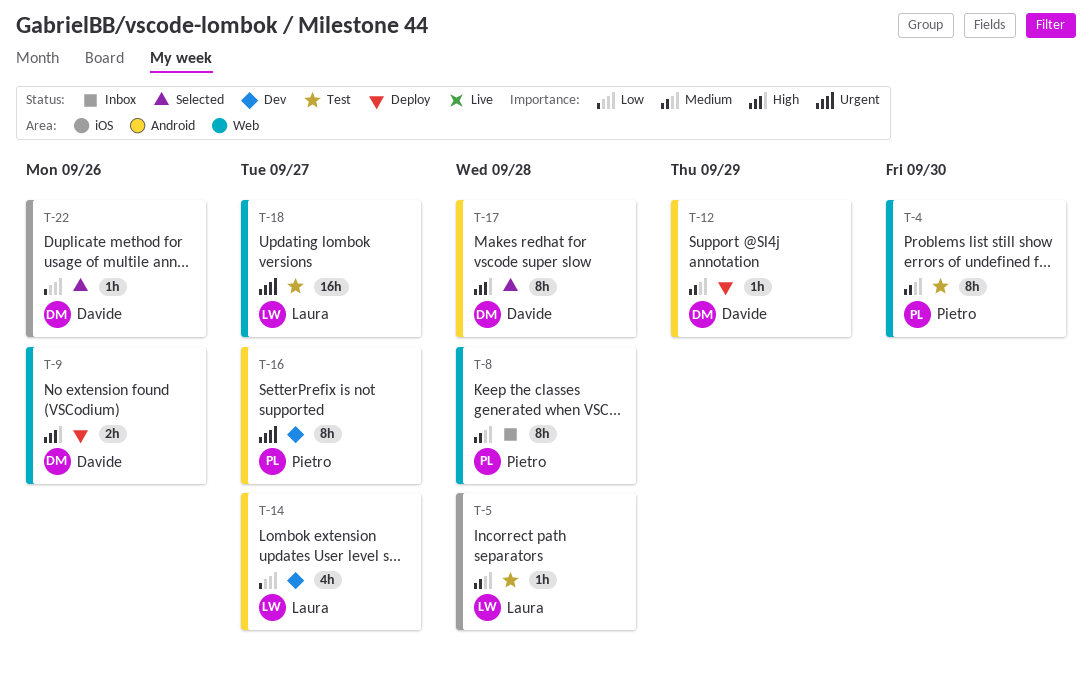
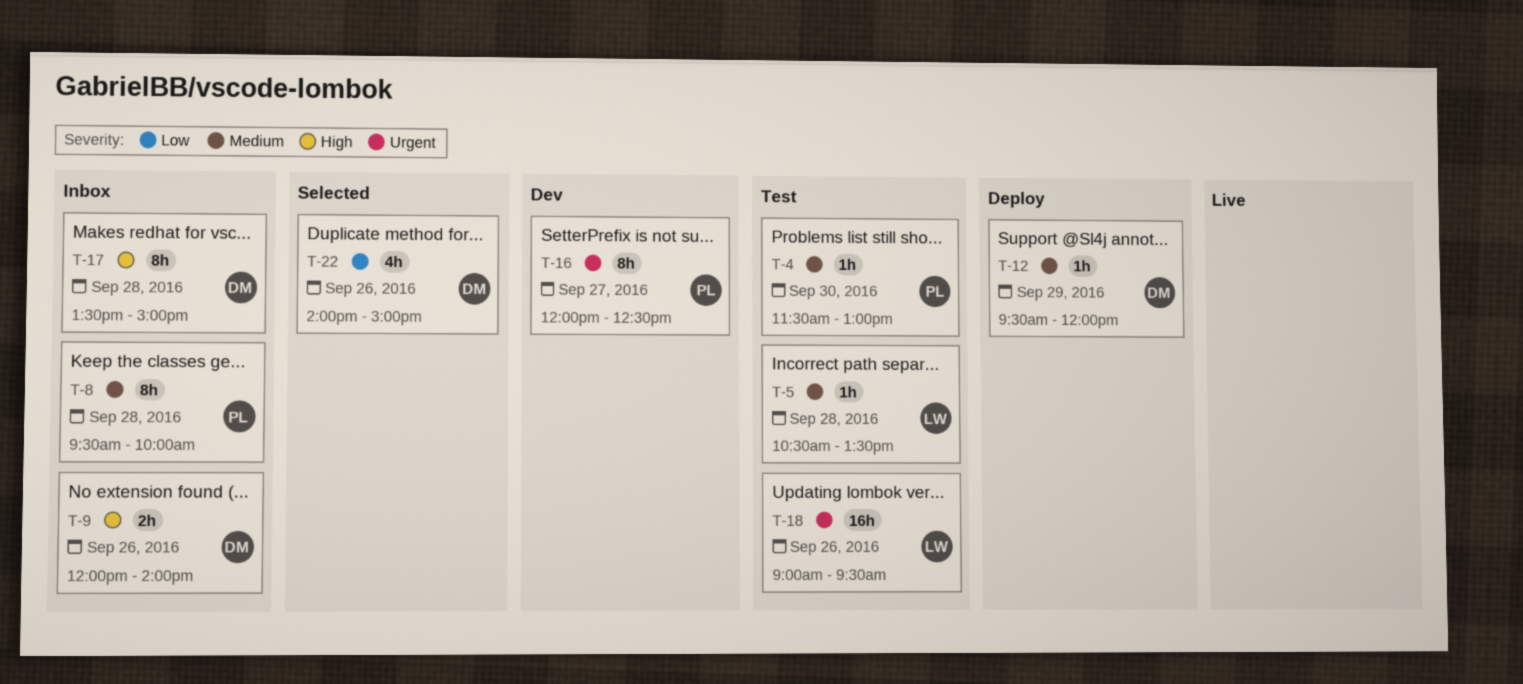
T-4, estimate: 8h -> 1h
T-9, status: Deploy -> Inbox
T-14: present -> none
T-17, status: Selected -> Inbox
T-18, day: Sep 27 -> Sep 26
T-22, estimate: 1h -> 4h

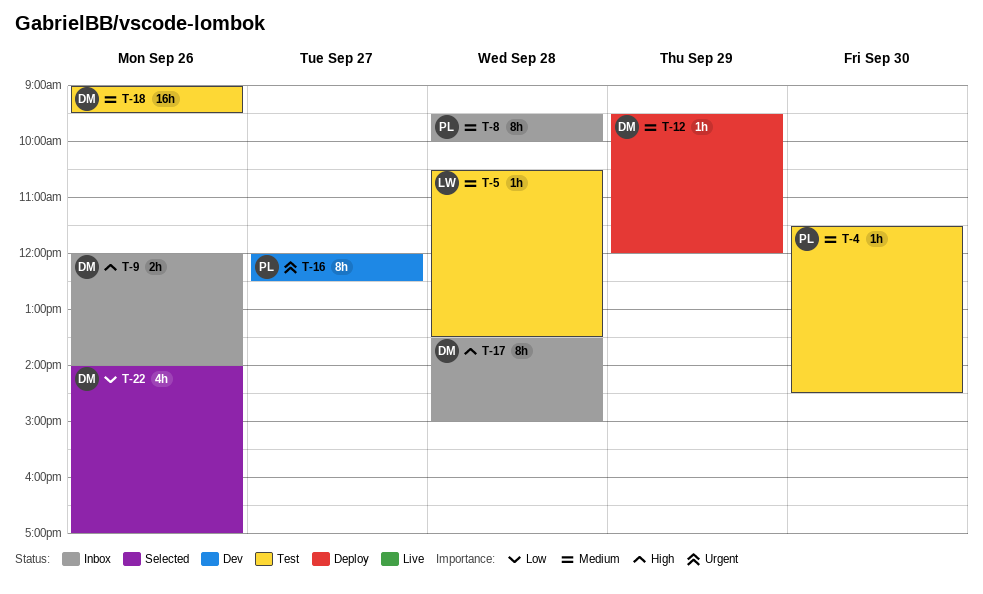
T-4, ends: 13:00 -> 14:30
T-18, owner: LW -> DM
T-18, priority: Urgent -> Medium
T-22, ends: 15:00 -> 17:00

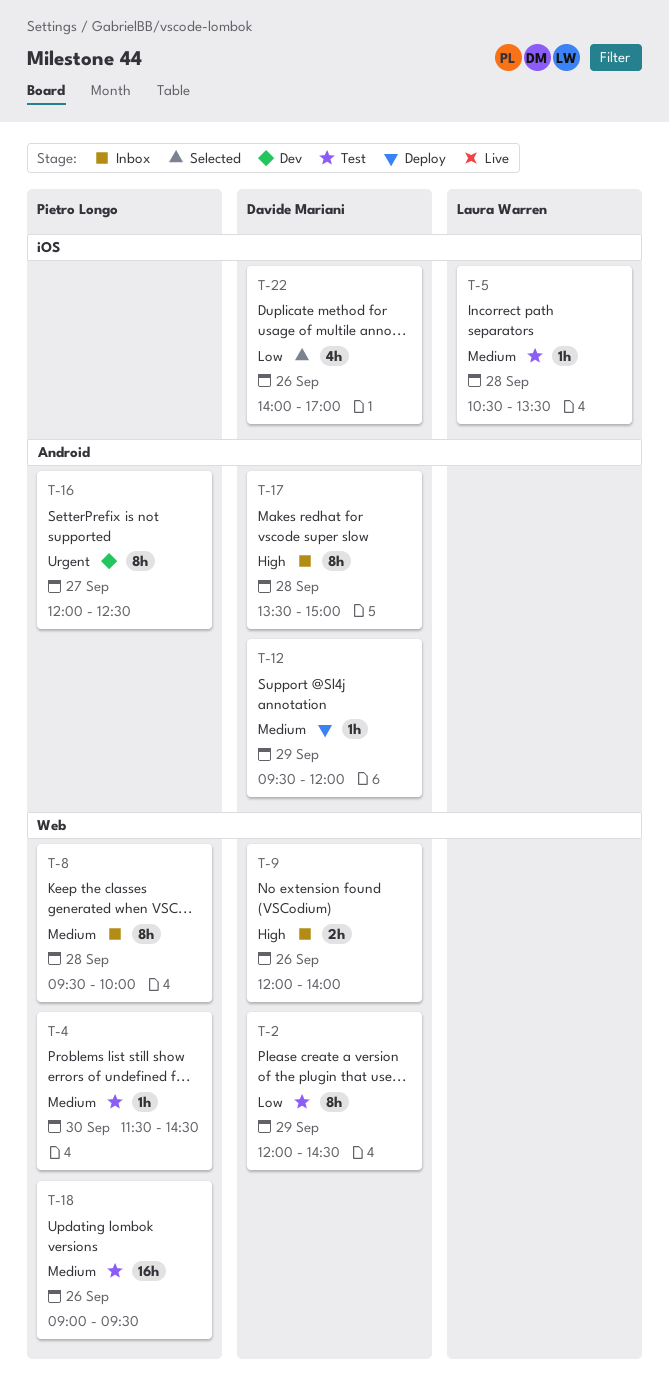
T-2: none -> present
T-18, owner: Davide Mariani -> Pietro Longo

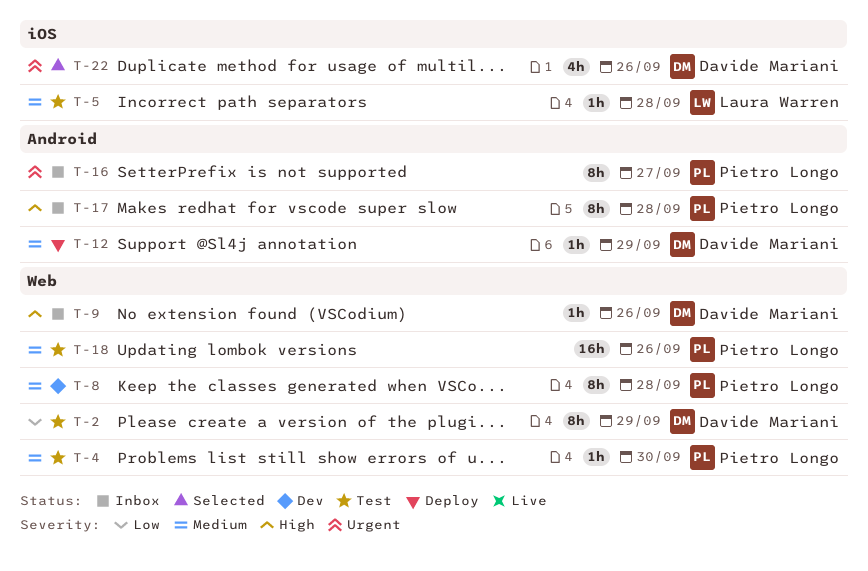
T-8, status: Inbox -> Dev
T-9, estimate: 2h -> 1h
T-16, status: Dev -> Inbox
T-17, owner: Davide Mariani -> Pietro Longo
T-22, priority: Low -> Urgent

